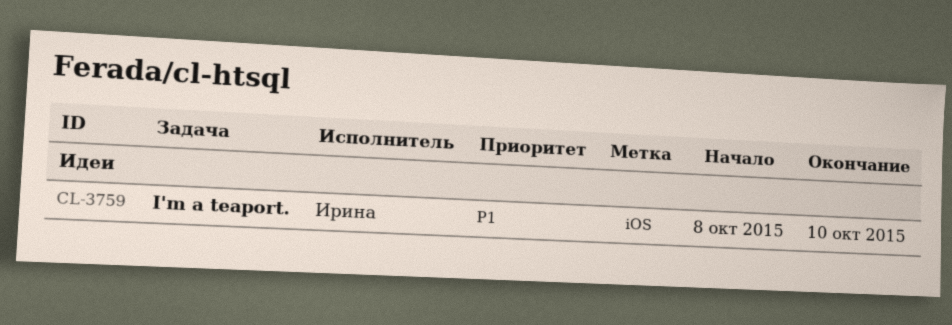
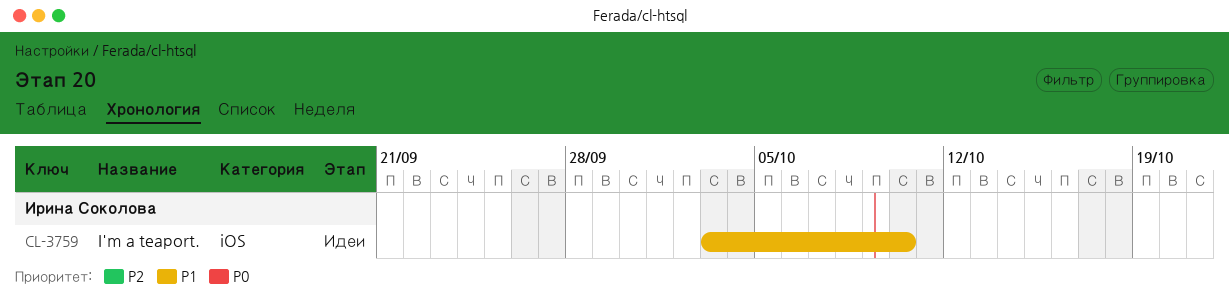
CL-3759, start: Oct 8 -> Oct 3

